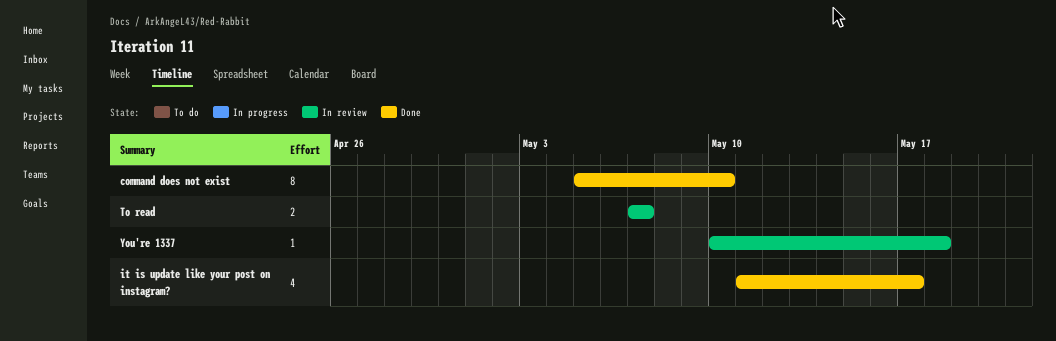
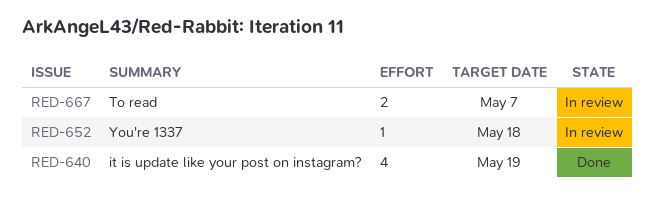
command does not exist: present -> none
it is update like your post on instagram?, due: May 17 -> May 19

